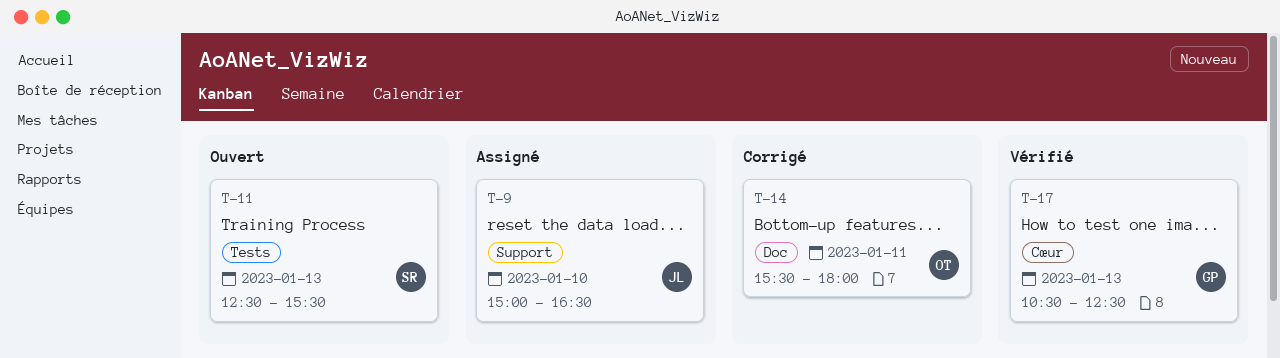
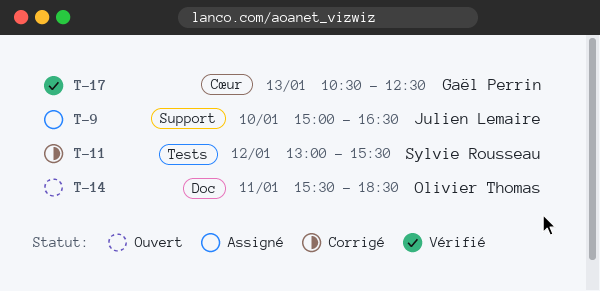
T-11, status: Ouvert -> Corrigé
T-11, day: Jan 13 -> Jan 12
T-11, begins: 12:30 -> 13:00
T-14, status: Corrigé -> Ouvert
T-14, ends: 18:00 -> 18:30

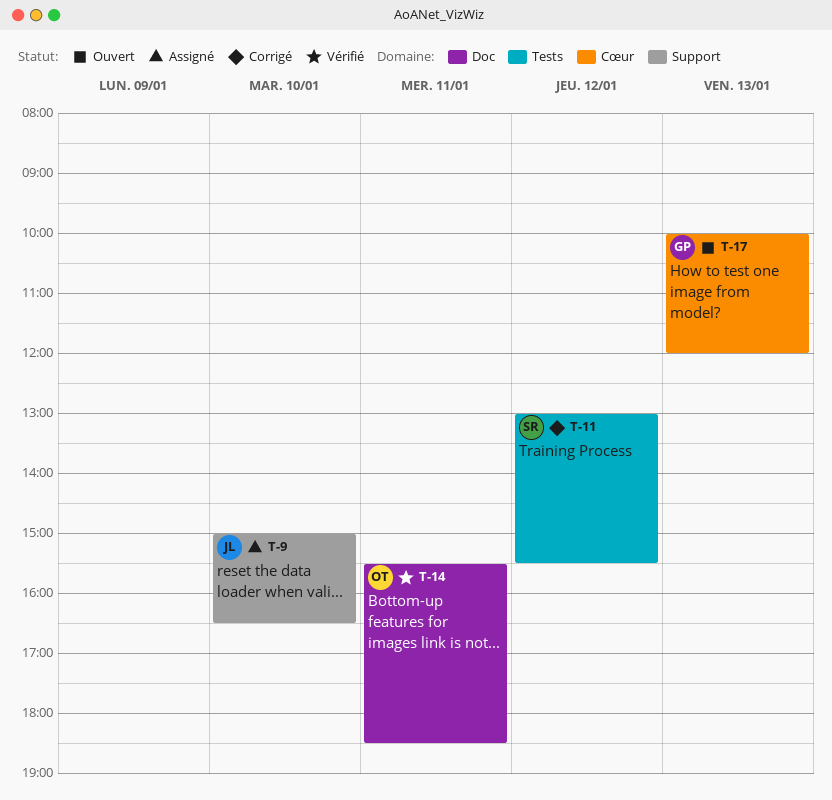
T-14, status: Ouvert -> Vérifié
T-17, status: Vérifié -> Ouvert
T-17, begins: 10:30 -> 10:00
T-17, ends: 12:30 -> 12:00

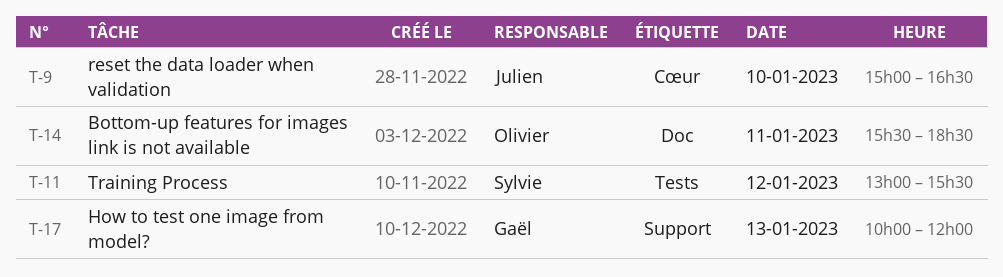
T-9, label: Support -> Cœur
T-17, label: Cœur -> Support

